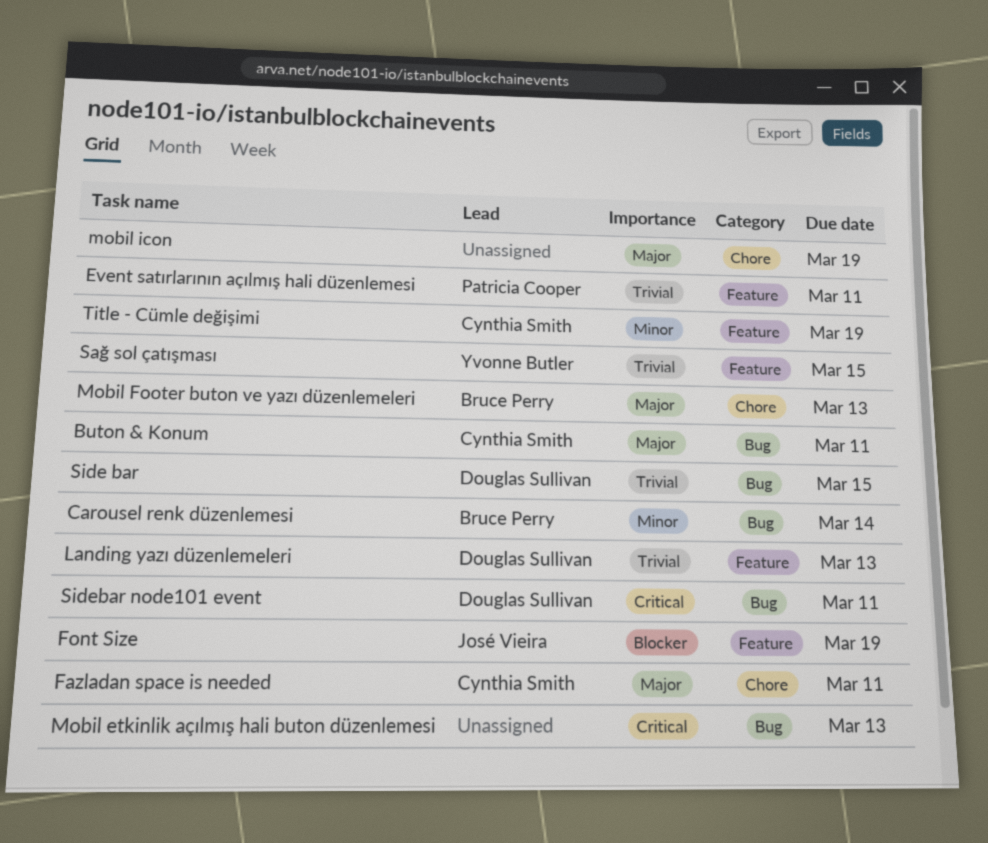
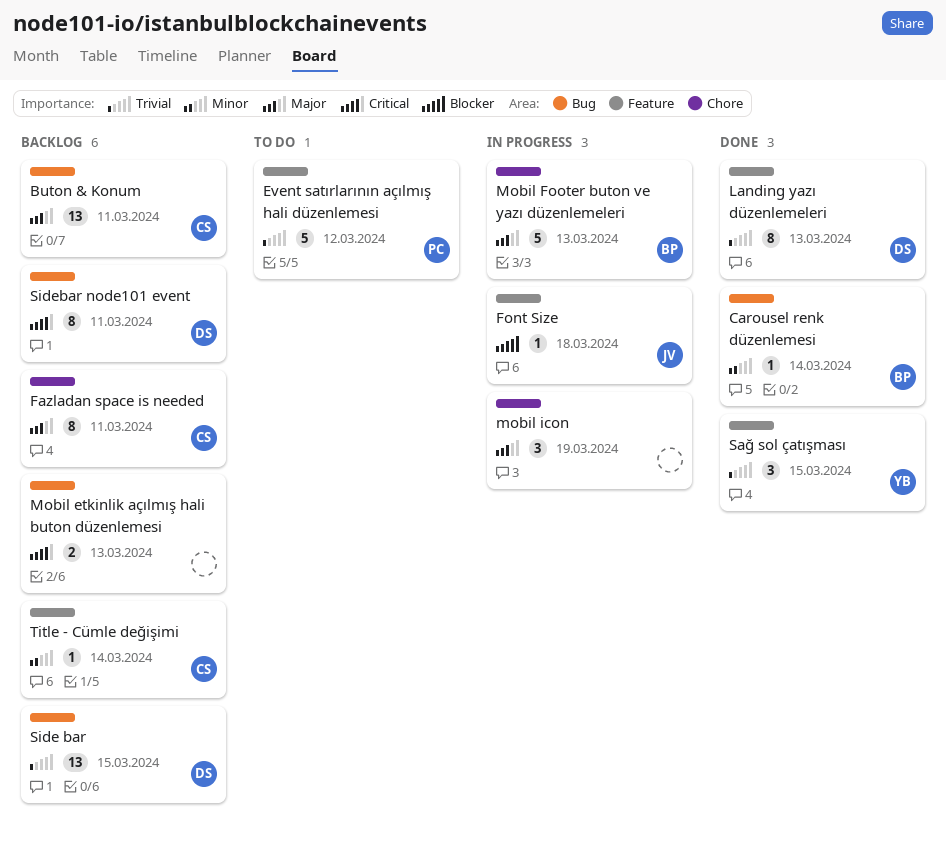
Event satırlarının açılmış hali düzenlemesi, due: Mar 11 -> Mar 12
Font Size, due: Mar 19 -> Mar 18
Title - Cümle değişimi, due: Mar 19 -> Mar 14

